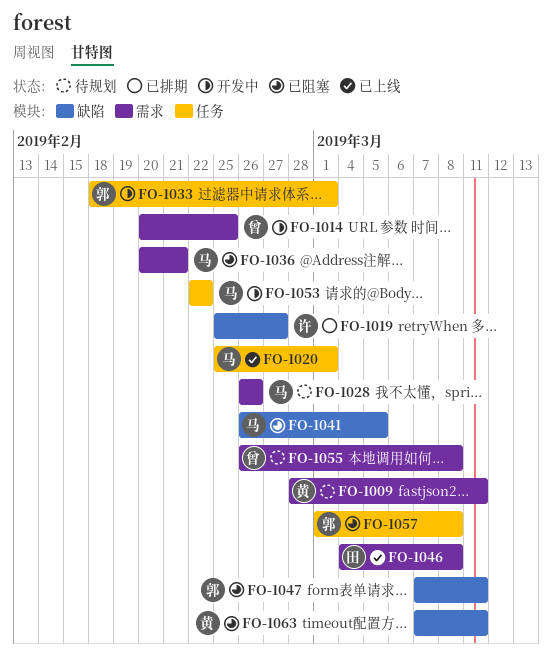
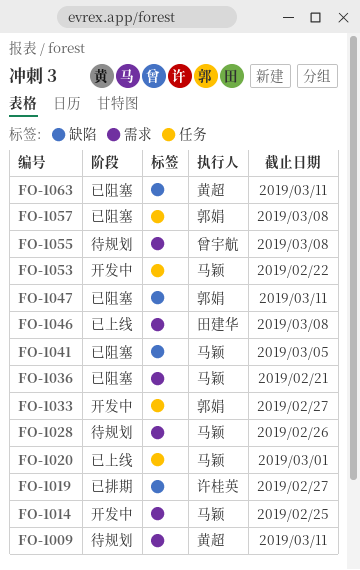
FO-1014, owner: 曾宇航 -> 马颖
FO-1033, due: Mar 1 -> Feb 27

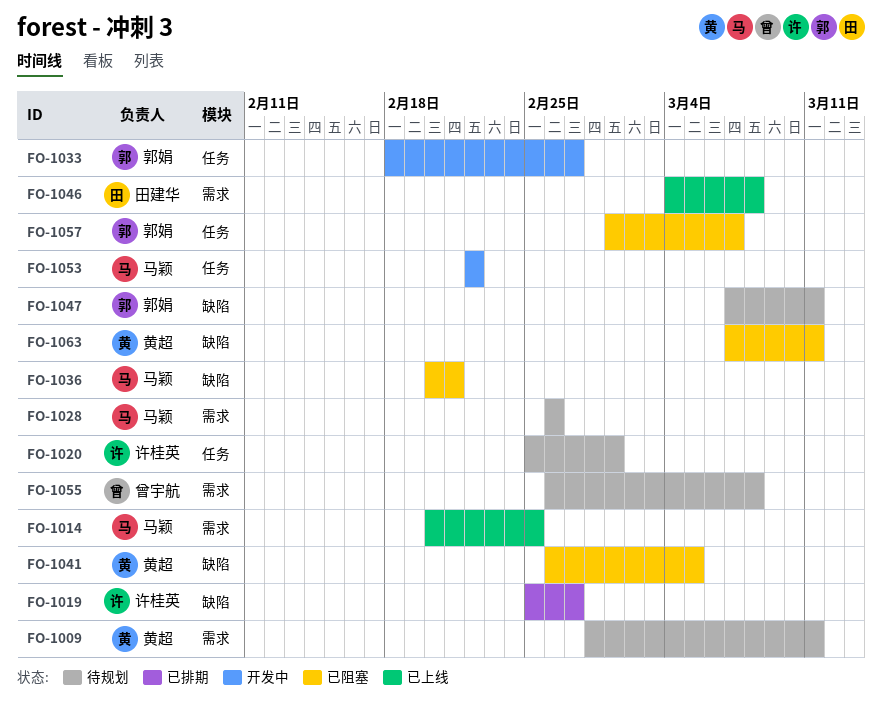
FO-1014, status: 开发中 -> 已上线
FO-1020, status: 已上线 -> 待规划
FO-1020, owner: 马颖 -> 许桂英
FO-1036, label: 需求 -> 缺陷
FO-1041, owner: 马颖 -> 黄超
FO-1047, status: 已阻塞 -> 待规划
FO-1057, due: Mar 8 -> Mar 7

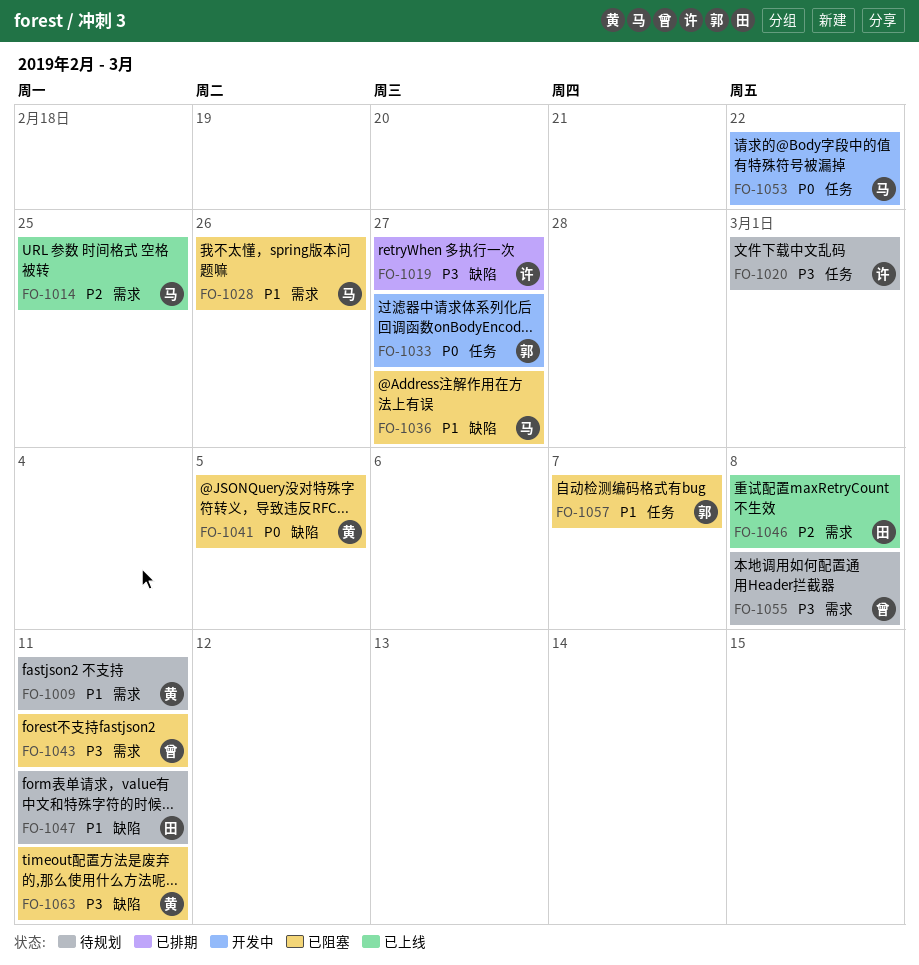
FO-1028, status: 待规划 -> 已阻塞
FO-1036, due: Feb 21 -> Feb 27
FO-1043: none -> present
FO-1047, owner: 郭娟 -> 田建华

